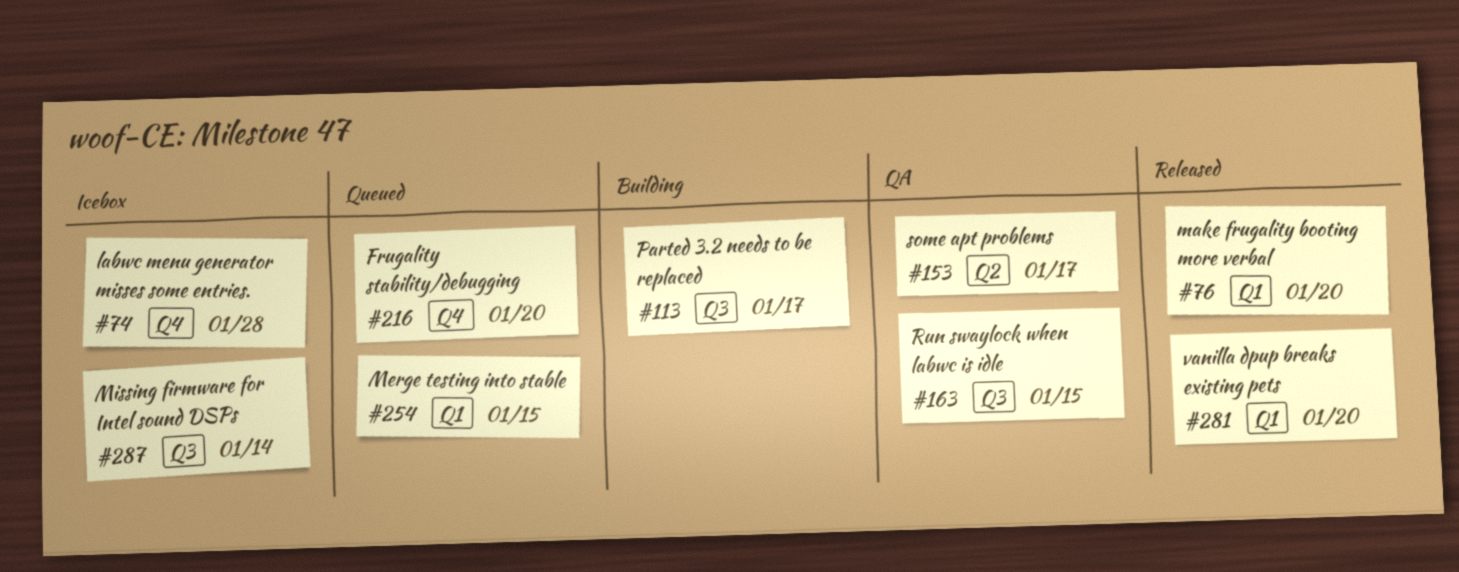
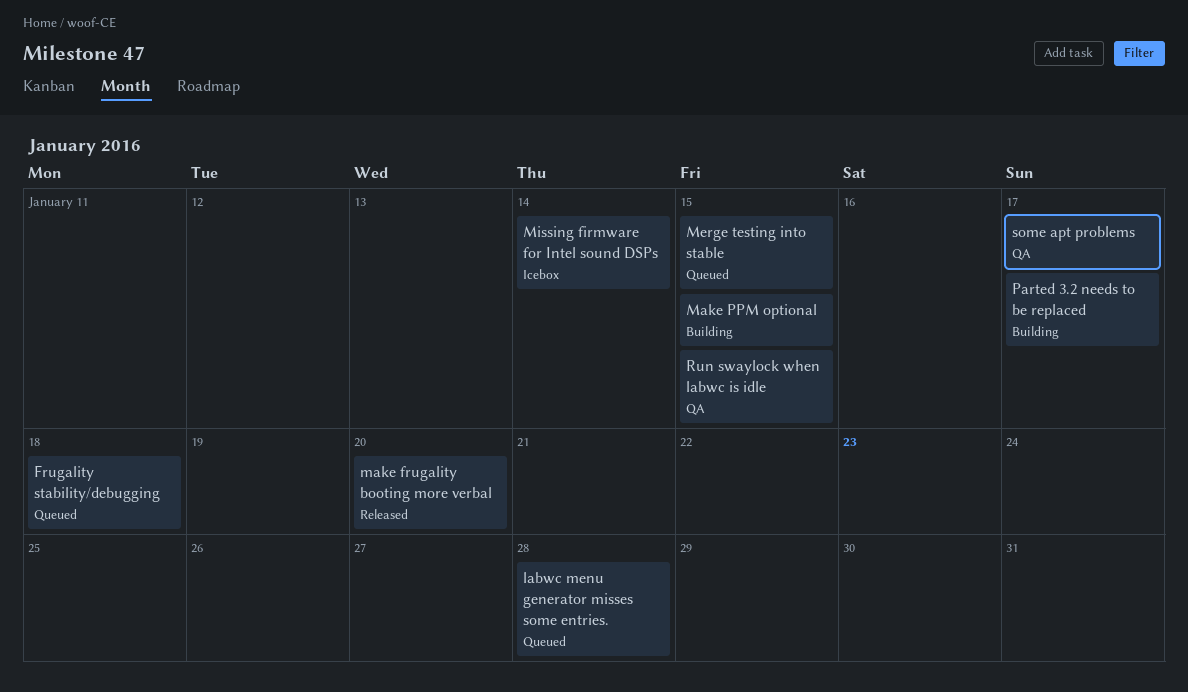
Frugality stability/debugging, due: Jan 20 -> Jan 18
labwc menu generator misses some entries., status: Icebox -> Queued
Make PPM optional: none -> present
vanilla dpup breaks existing pets: present -> none

